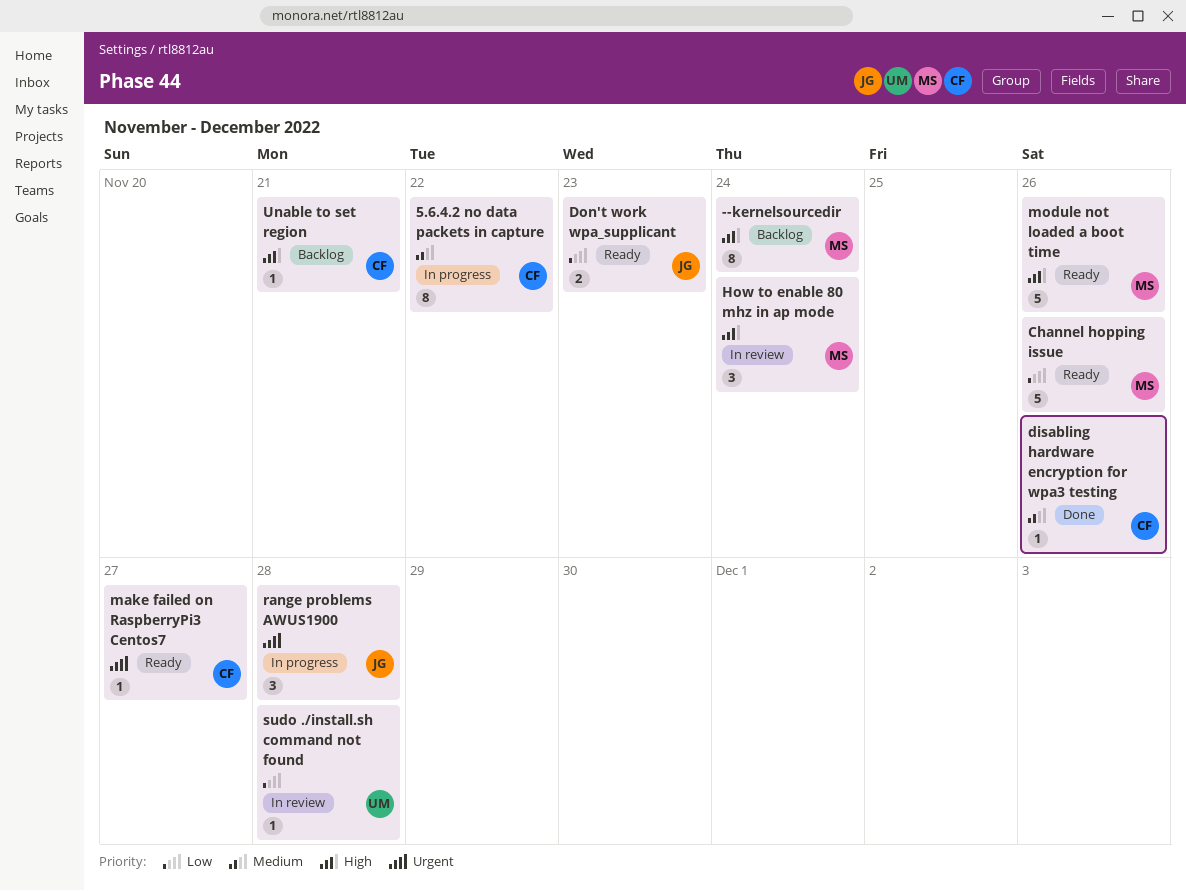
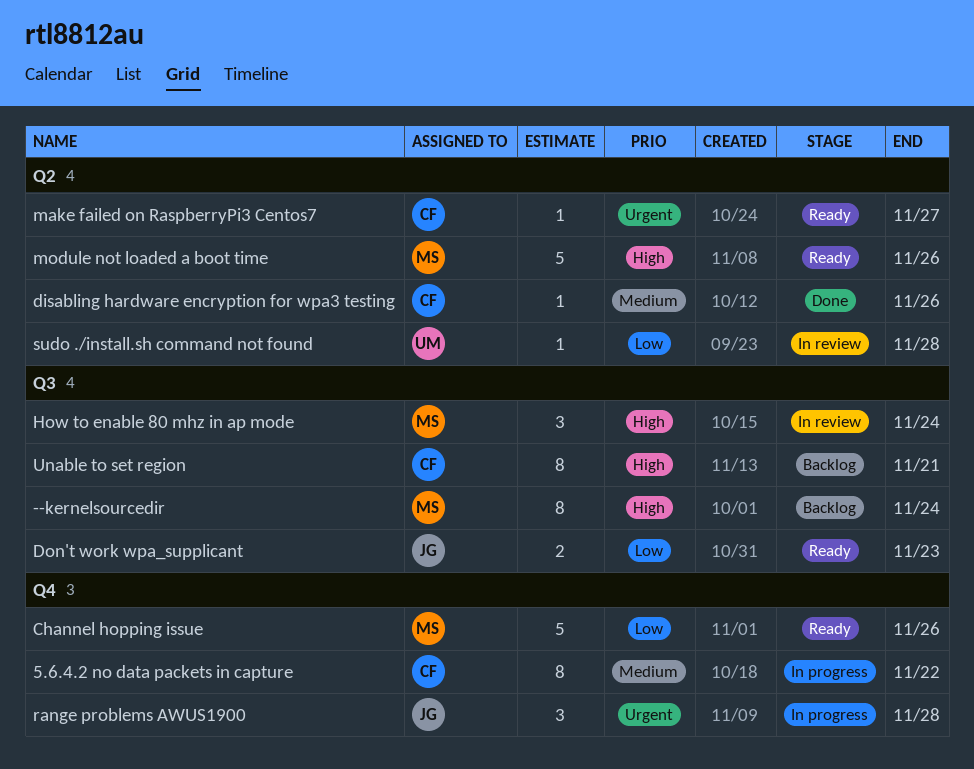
Unable to set region, estimate: 1 -> 8

